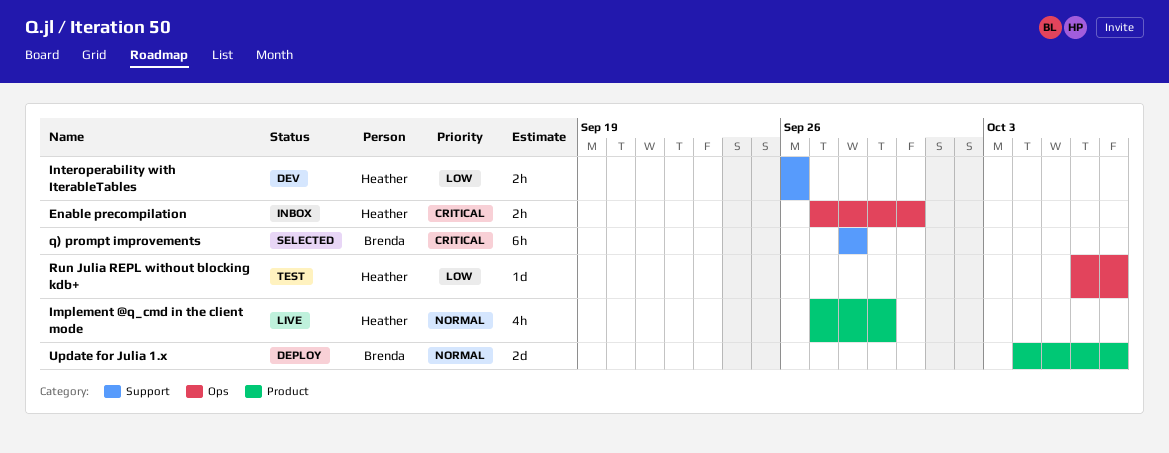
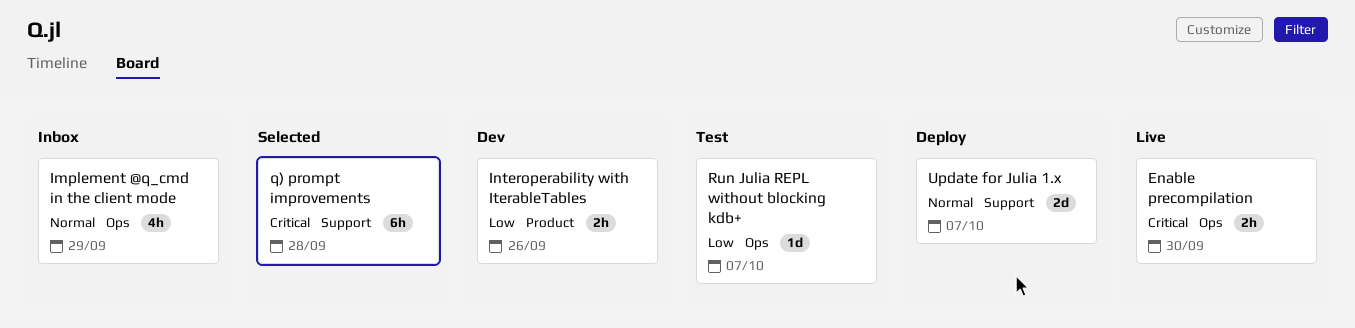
Enable precompilation, status: Inbox -> Live
Implement @q_cmd in the client mode, status: Live -> Inbox
Implement @q_cmd in the client mode, label: Product -> Ops
Interoperability with IterableTables, label: Support -> Product
Update for Julia 1.x, label: Product -> Support

